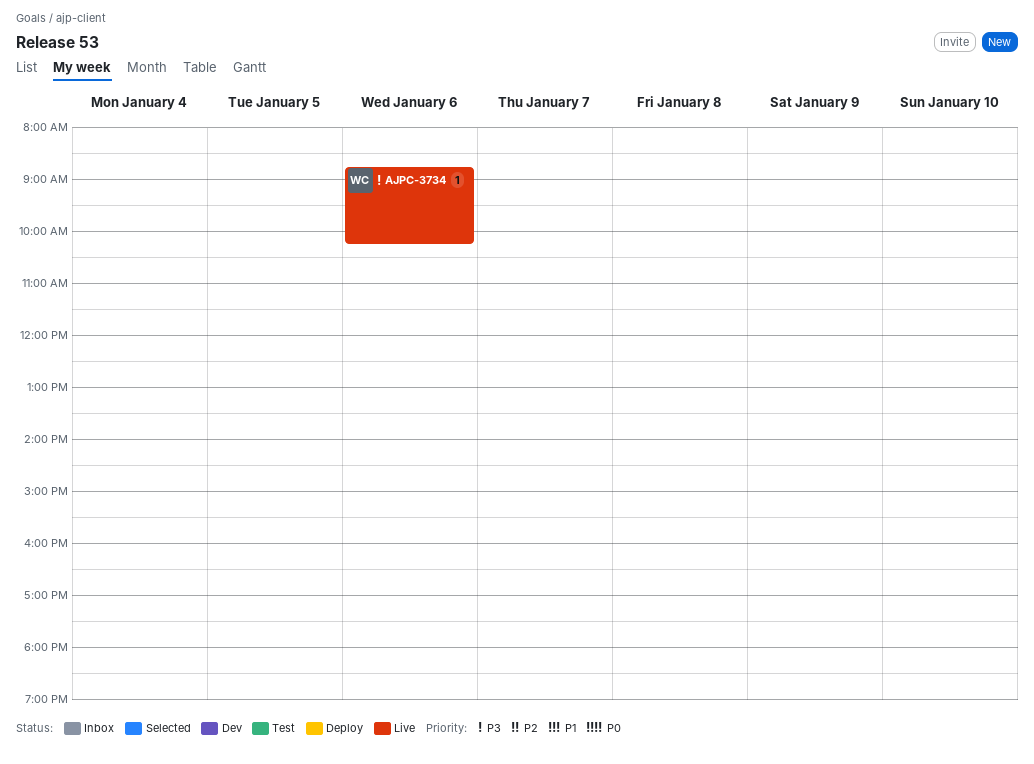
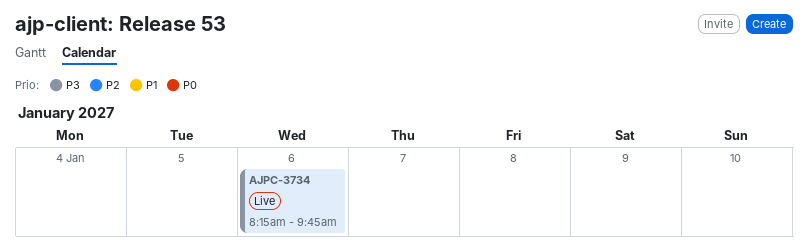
AJPC-3734, begins: 08:45 -> 08:15
AJPC-3734, ends: 10:15 -> 09:45

